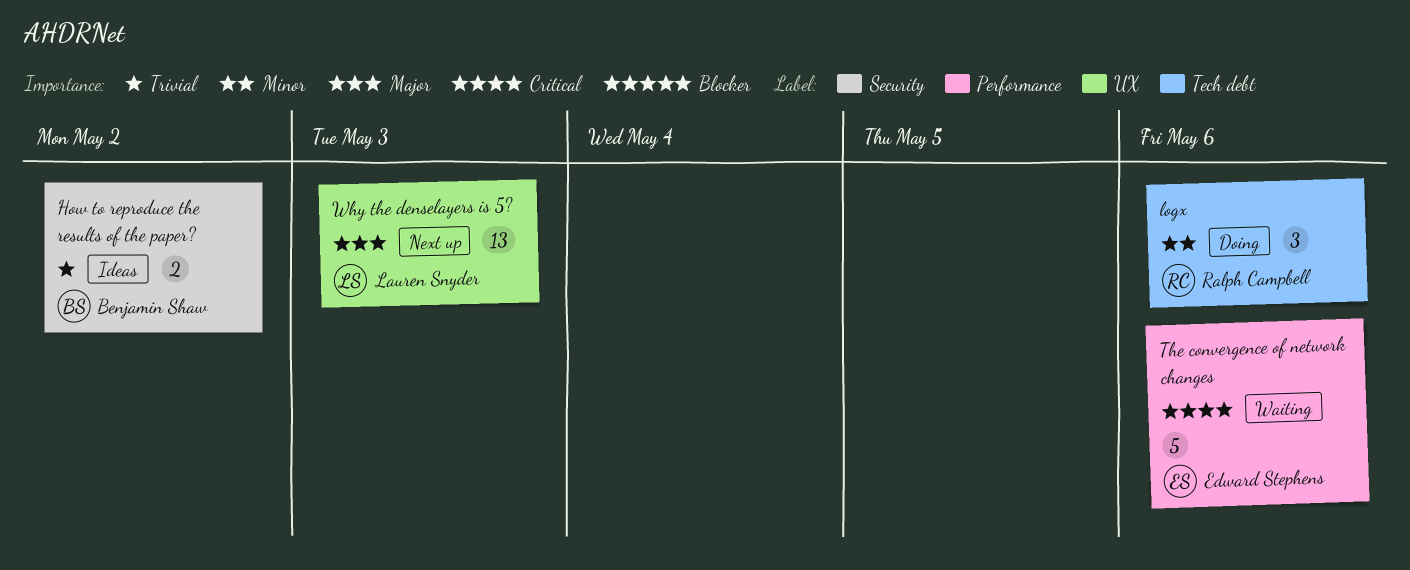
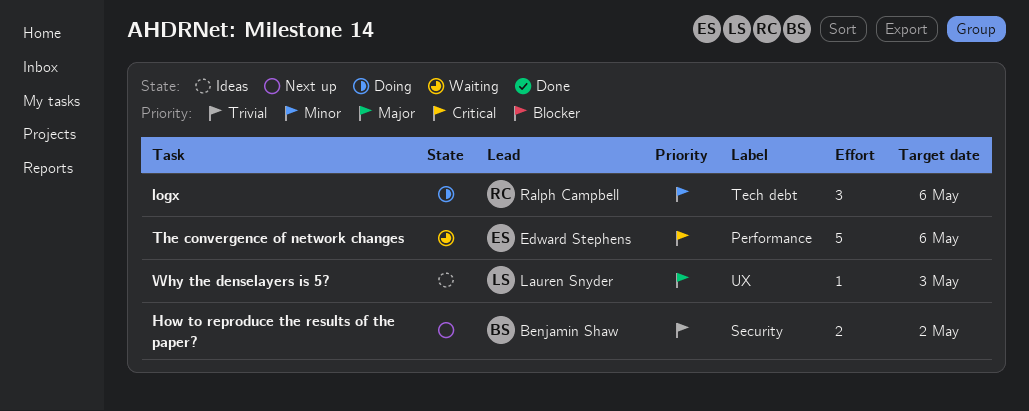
How to reproduce the results of the paper?, status: Ideas -> Next up
Why the denselayers is 5?, status: Next up -> Ideas
Why the denselayers is 5?, estimate: 13 -> 1

